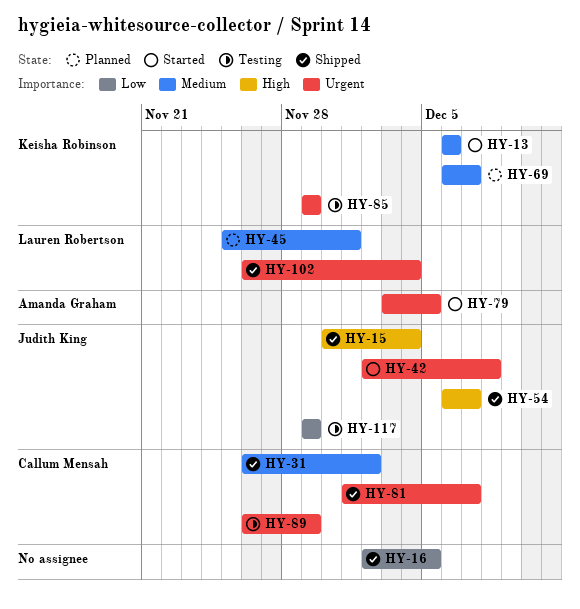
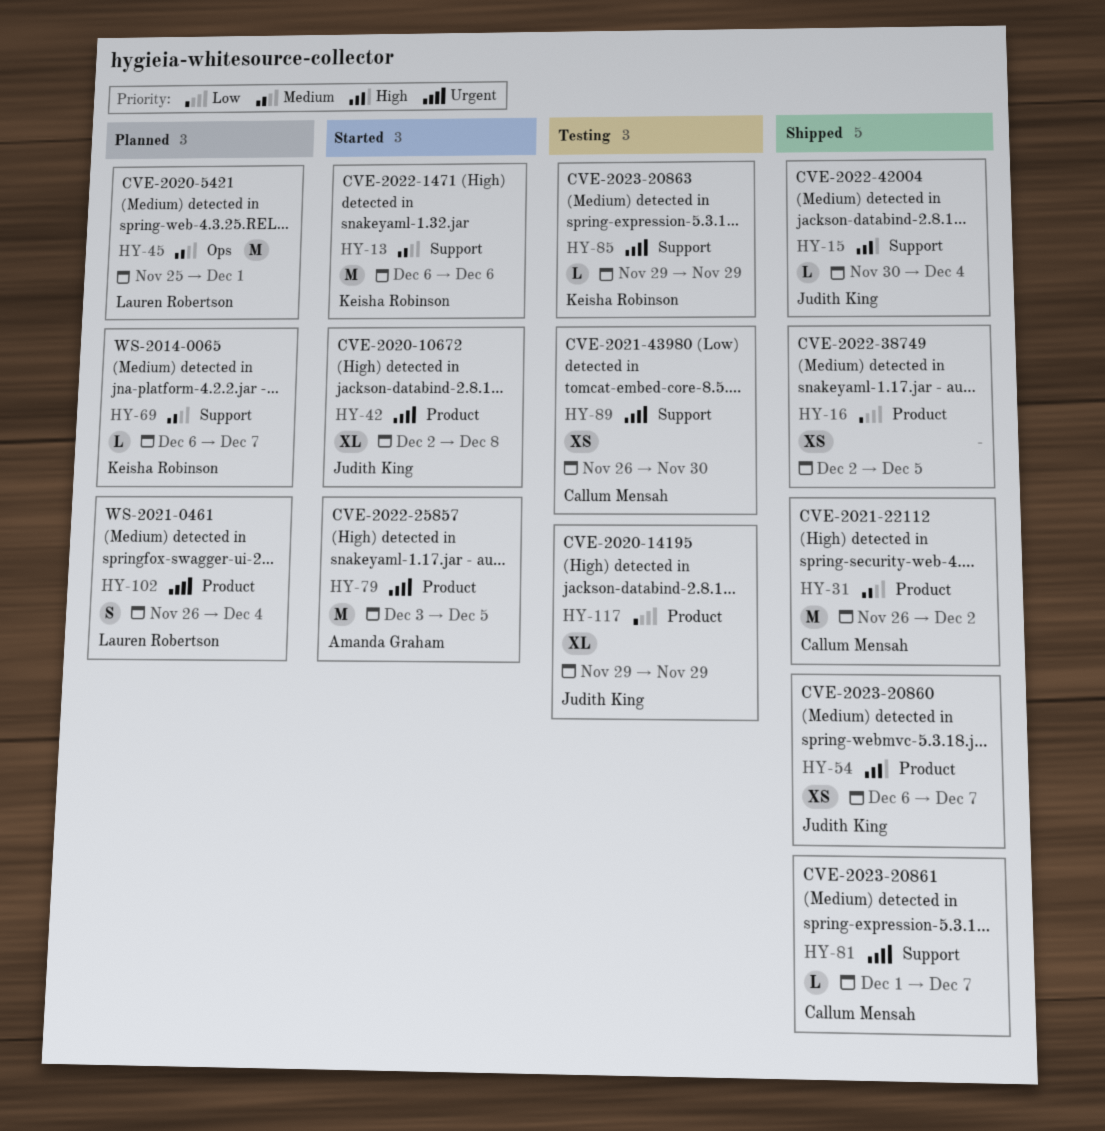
HY-89, due: Nov 29 -> Nov 30
HY-102, status: Shipped -> Planned

